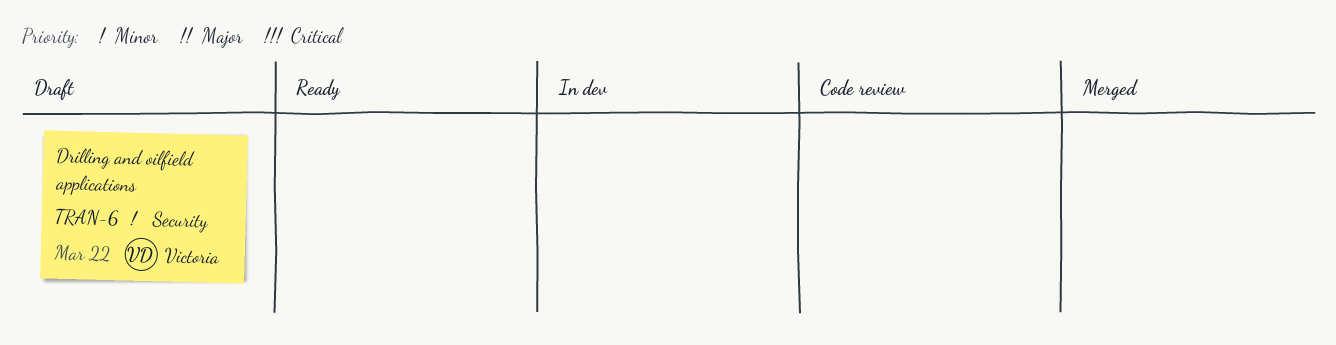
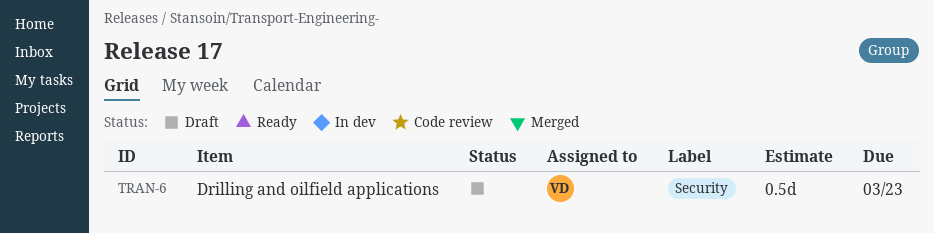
TRAN-6, due: Mar 22 -> Mar 23

